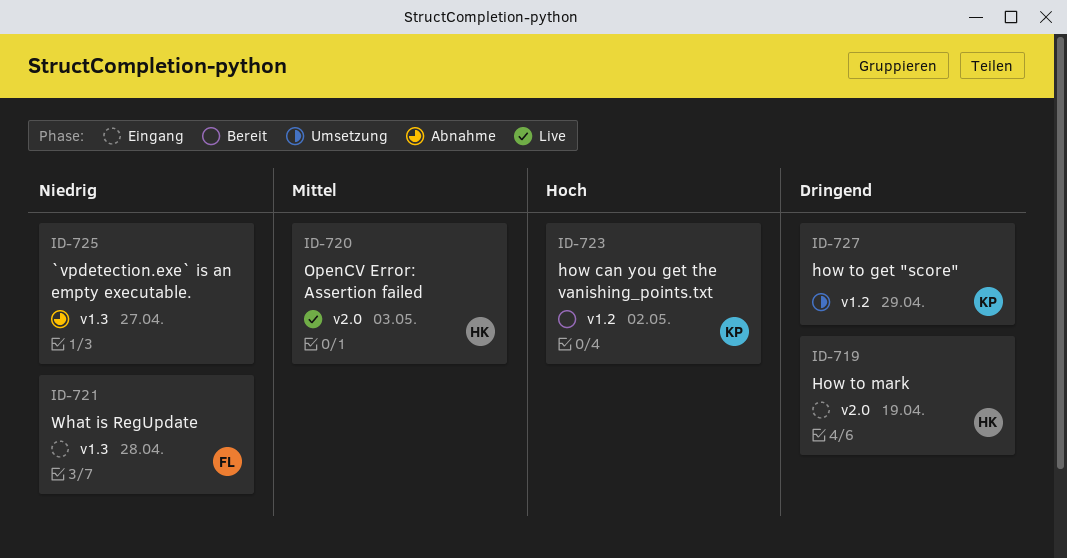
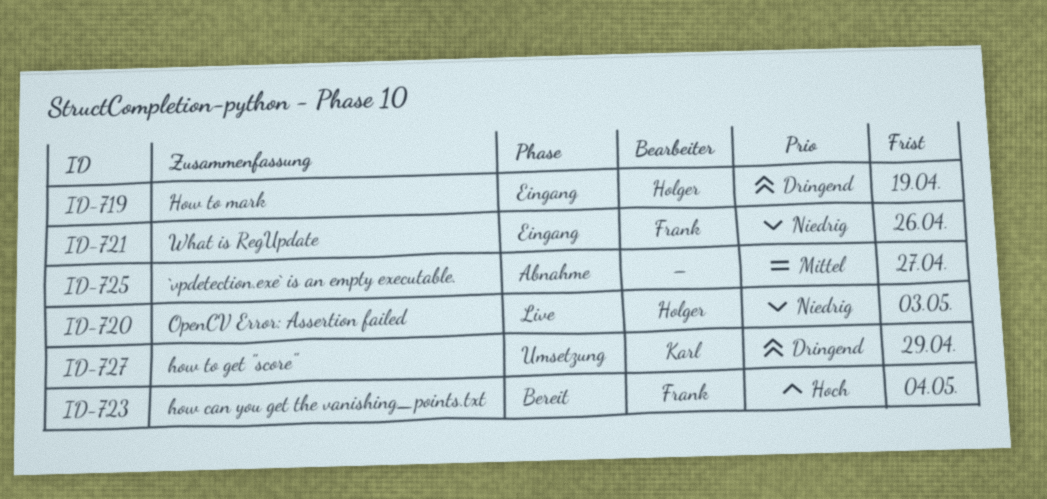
ID-720, priority: Mittel -> Niedrig
ID-721, due: Apr 28 -> Apr 26
ID-723, owner: Karl -> Frank
ID-723, due: May 2 -> May 4
ID-725, priority: Niedrig -> Mittel

